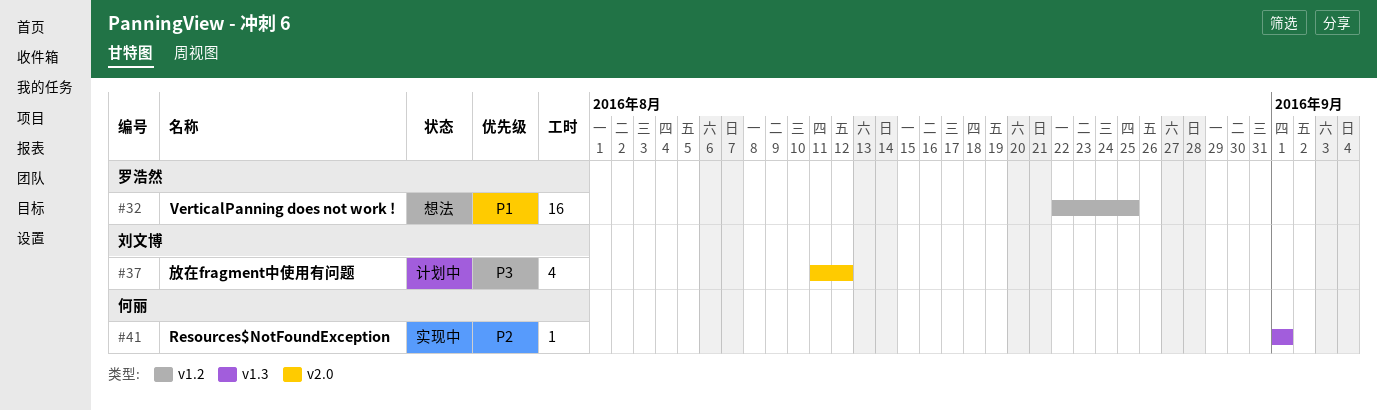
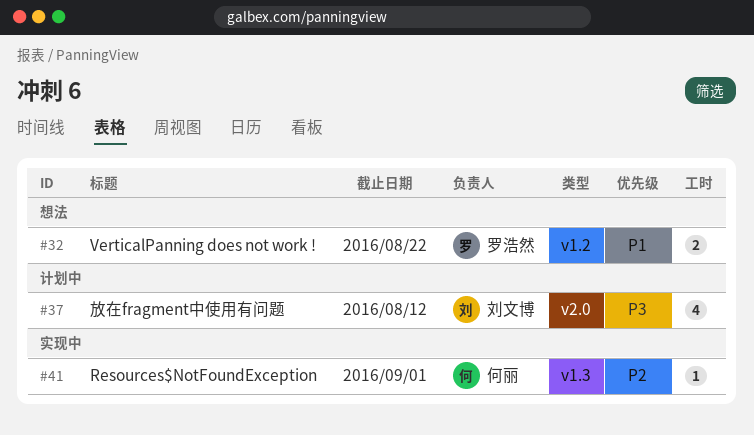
#32, estimate: 16 -> 2
#32, due: Aug 25 -> Aug 22

